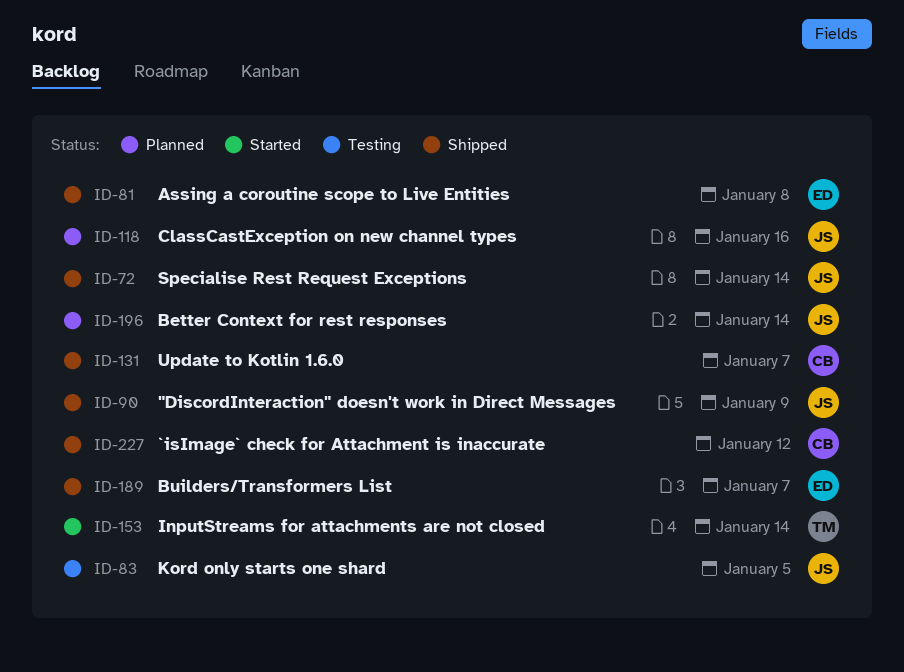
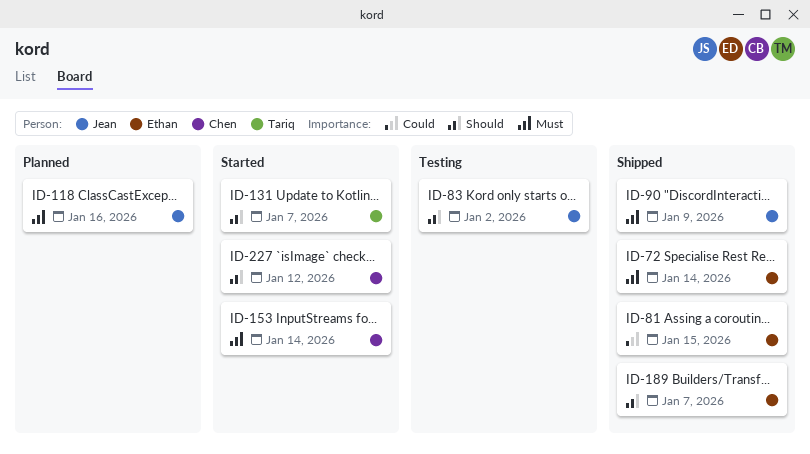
ID-72, owner: Jean -> Ethan
ID-81, due: Jan 8 -> Jan 15
ID-83, due: Jan 5 -> Jan 2
ID-131, status: Shipped -> Started
ID-131, owner: Chen -> Tariq
ID-153, owner: Tariq -> Chen
ID-196: present -> none
ID-227, status: Shipped -> Started

